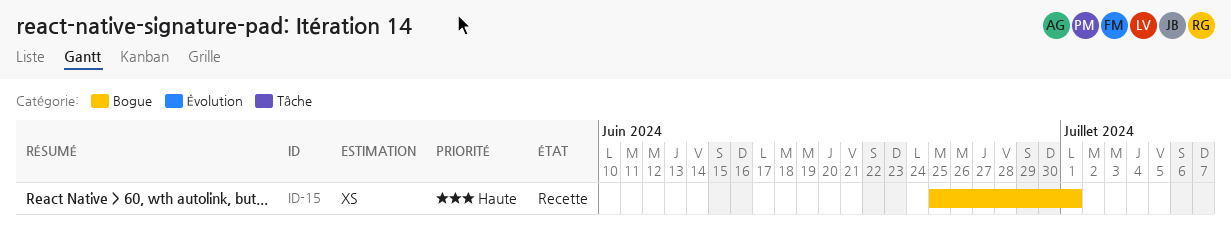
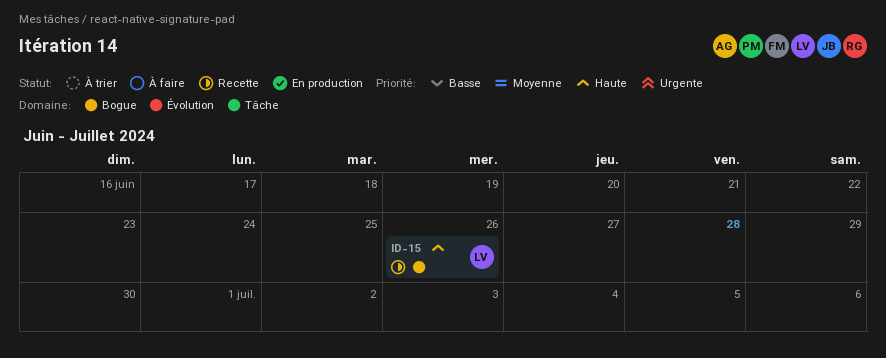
ID-15, due: Jul 1 -> Jun 26

